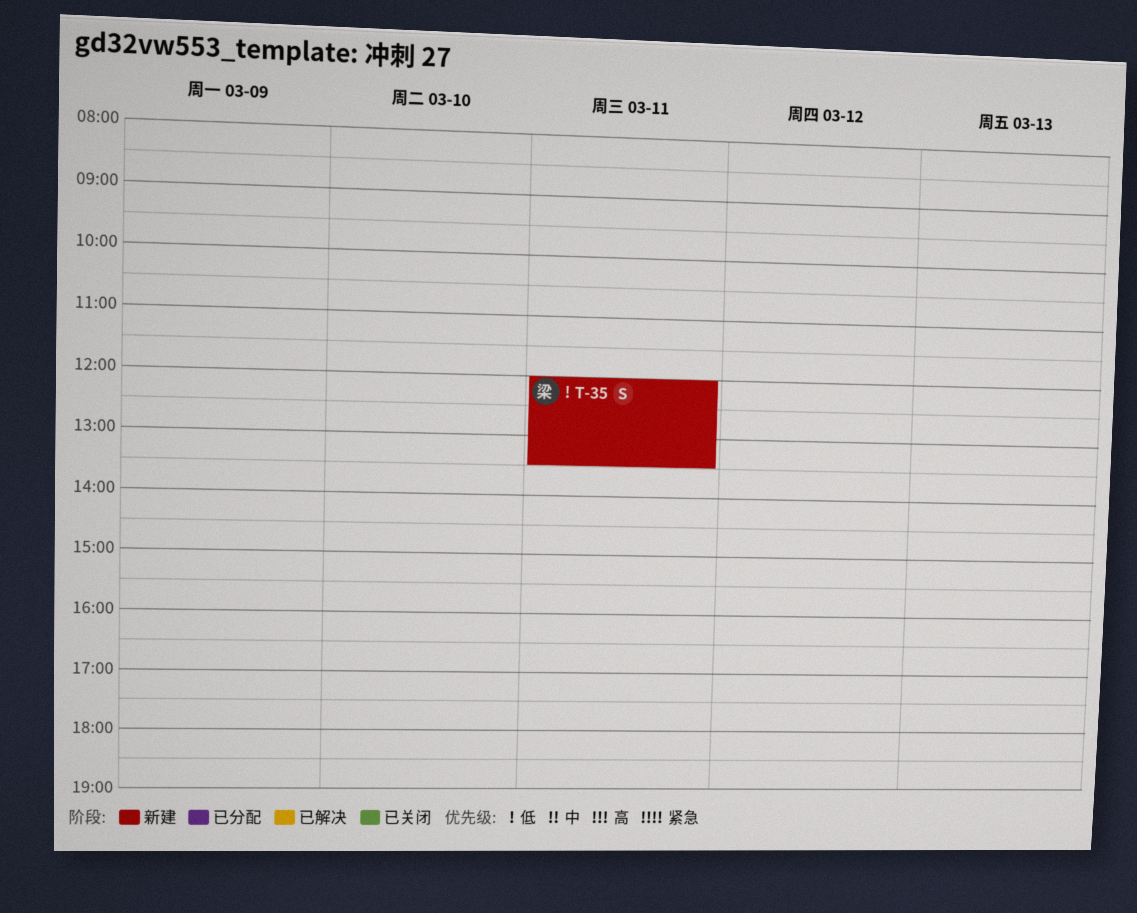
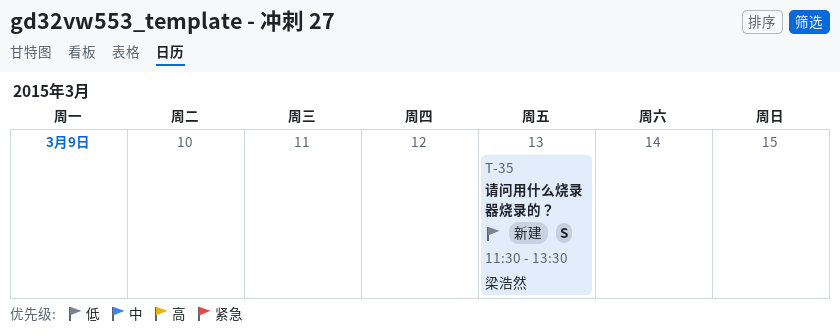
T-35, day: Mar 11 -> Mar 13
T-35, begins: 12:00 -> 11:30

